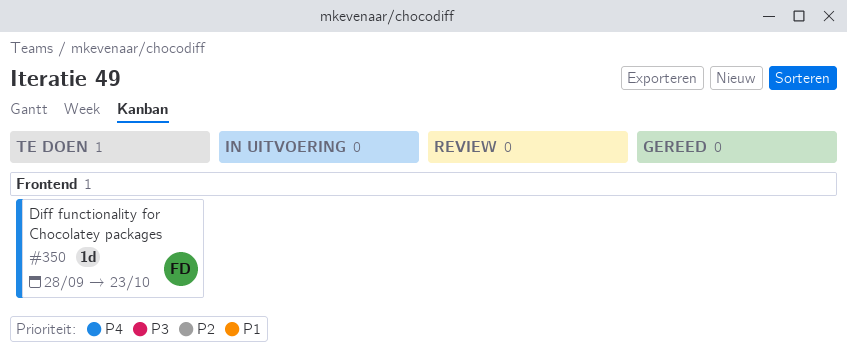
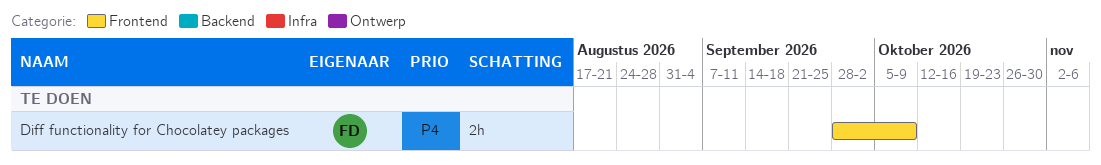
Diff functionality for Chocolatey packages, estimate: 1d -> 2h
Diff functionality for Chocolatey packages, due: Oct 23 -> Oct 9

